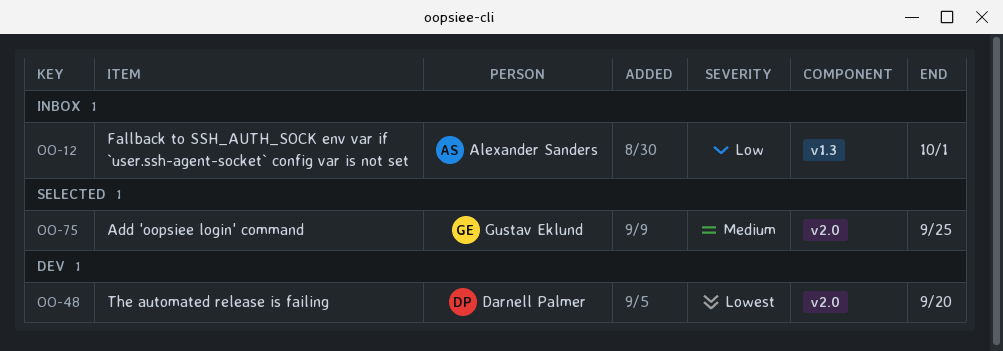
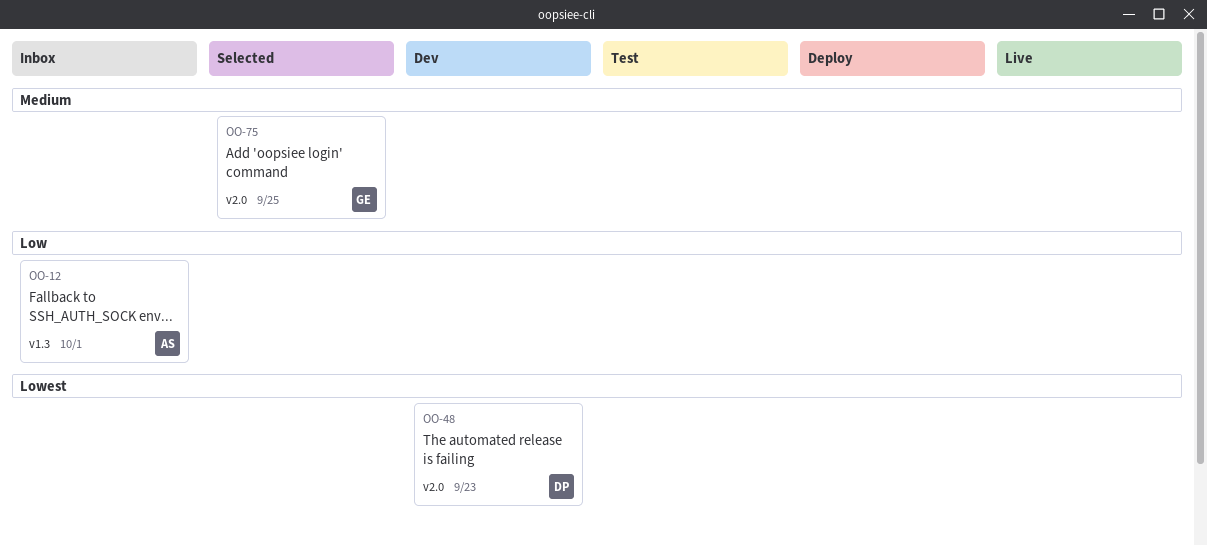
OO-48, due: Sep 20 -> Sep 23

